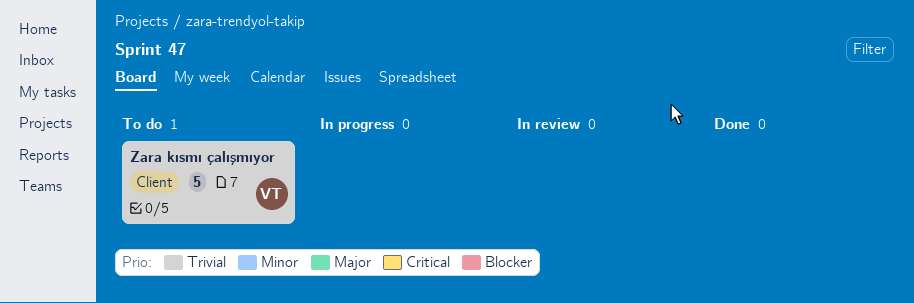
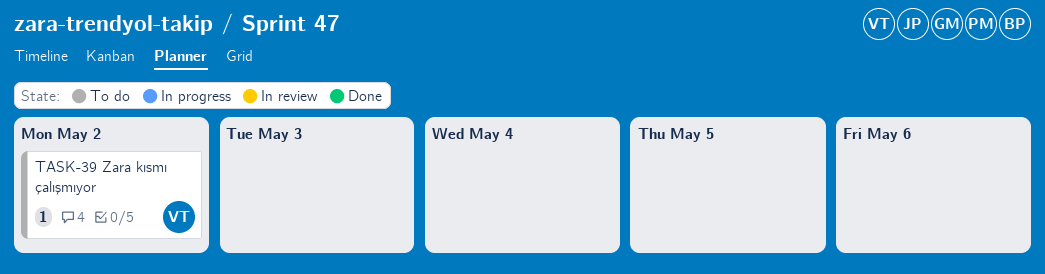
Zara kısmı çalışmıyor, estimate: 5 -> 1

